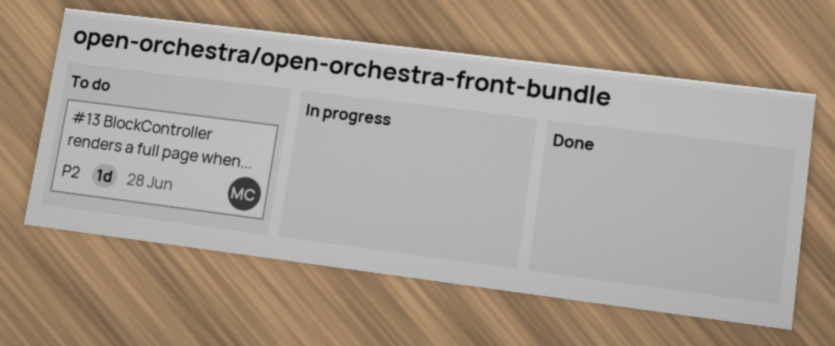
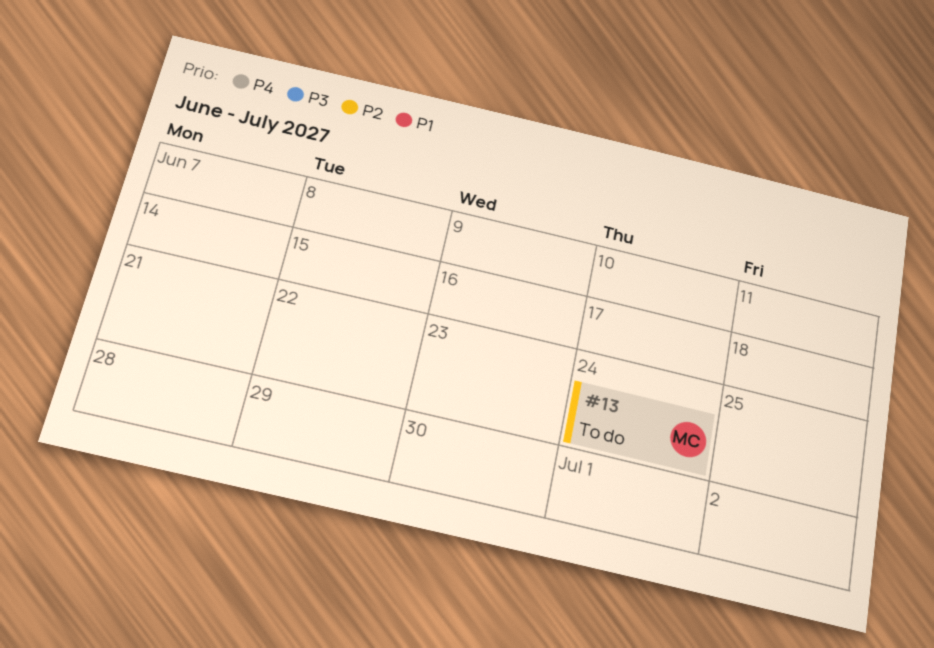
#13, due: Jun 28 -> Jun 24

